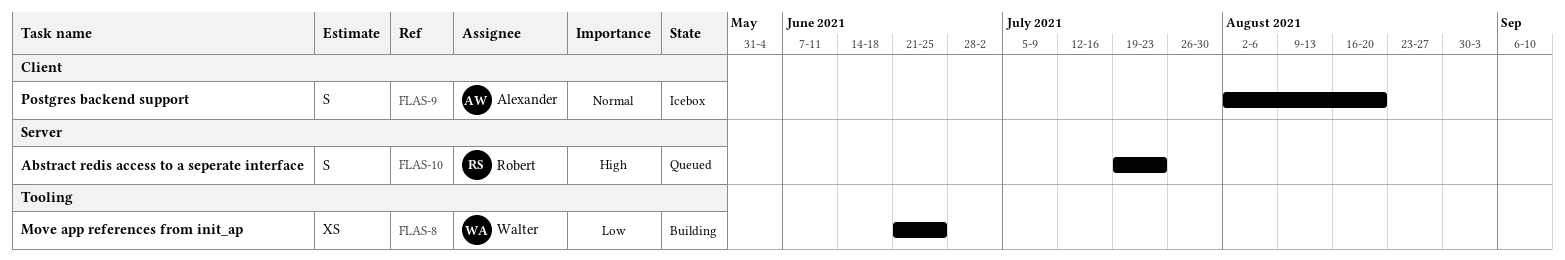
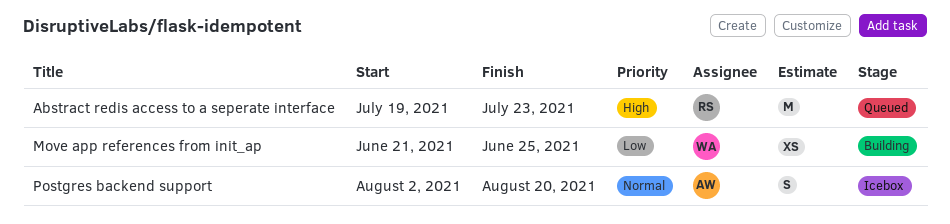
Abstract redis access to a seperate interface, estimate: S -> M

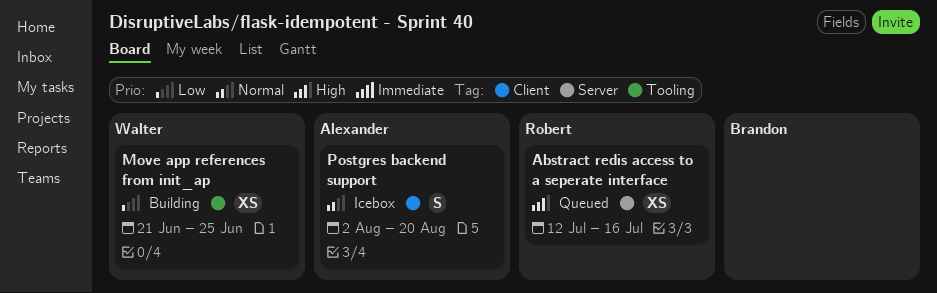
Abstract redis access to a seperate interface, estimate: M -> XS
Abstract redis access to a seperate interface, start: Jul 19 -> Jul 12
Abstract redis access to a seperate interface, due: Jul 23 -> Jul 16

